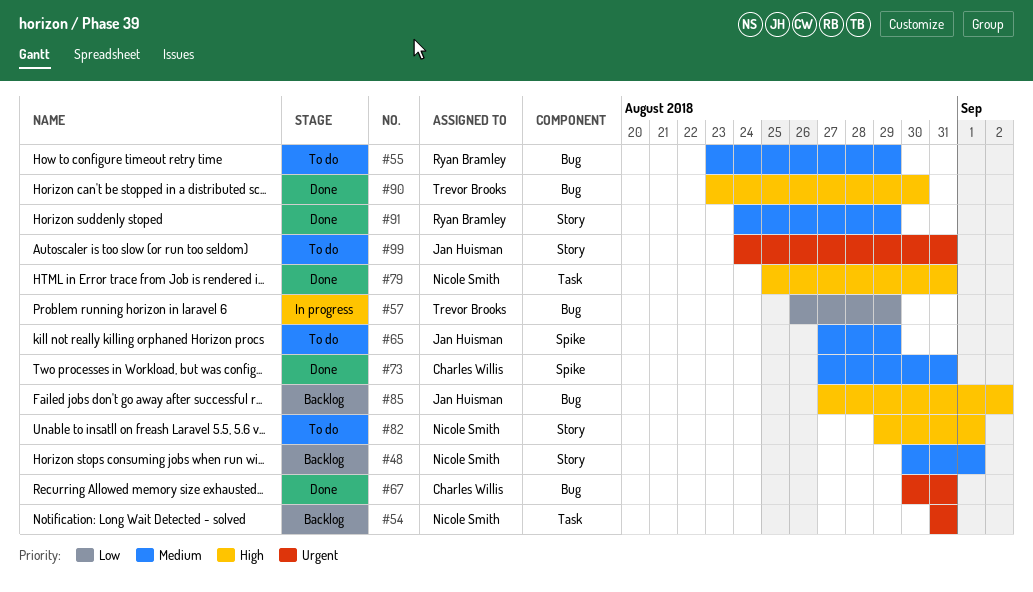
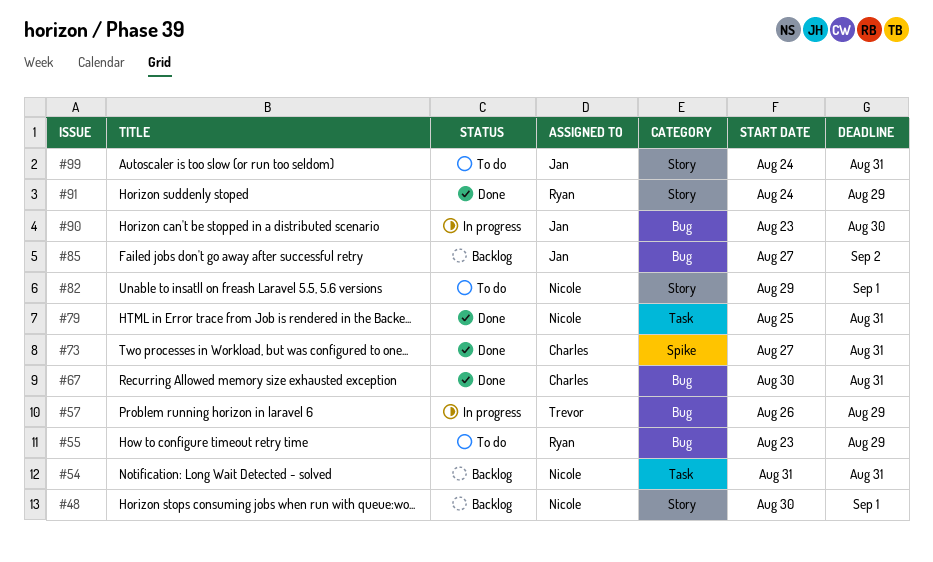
#65: present -> none
#90, status: Done -> In progress
#90, owner: Trevor Brooks -> Jan Huisman

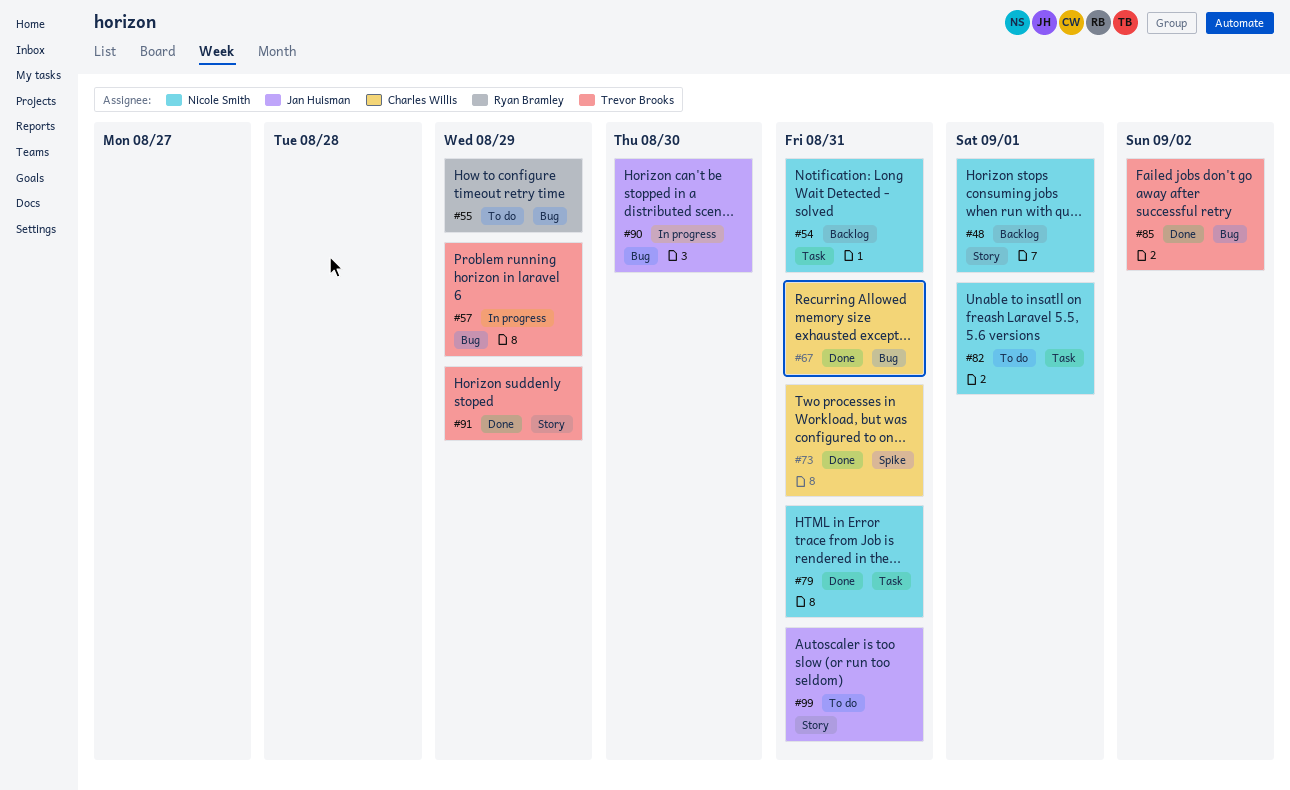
#82, label: Story -> Task
#85, status: Backlog -> Done
#85, owner: Jan Huisman -> Trevor Brooks
#91, owner: Ryan Bramley -> Trevor Brooks

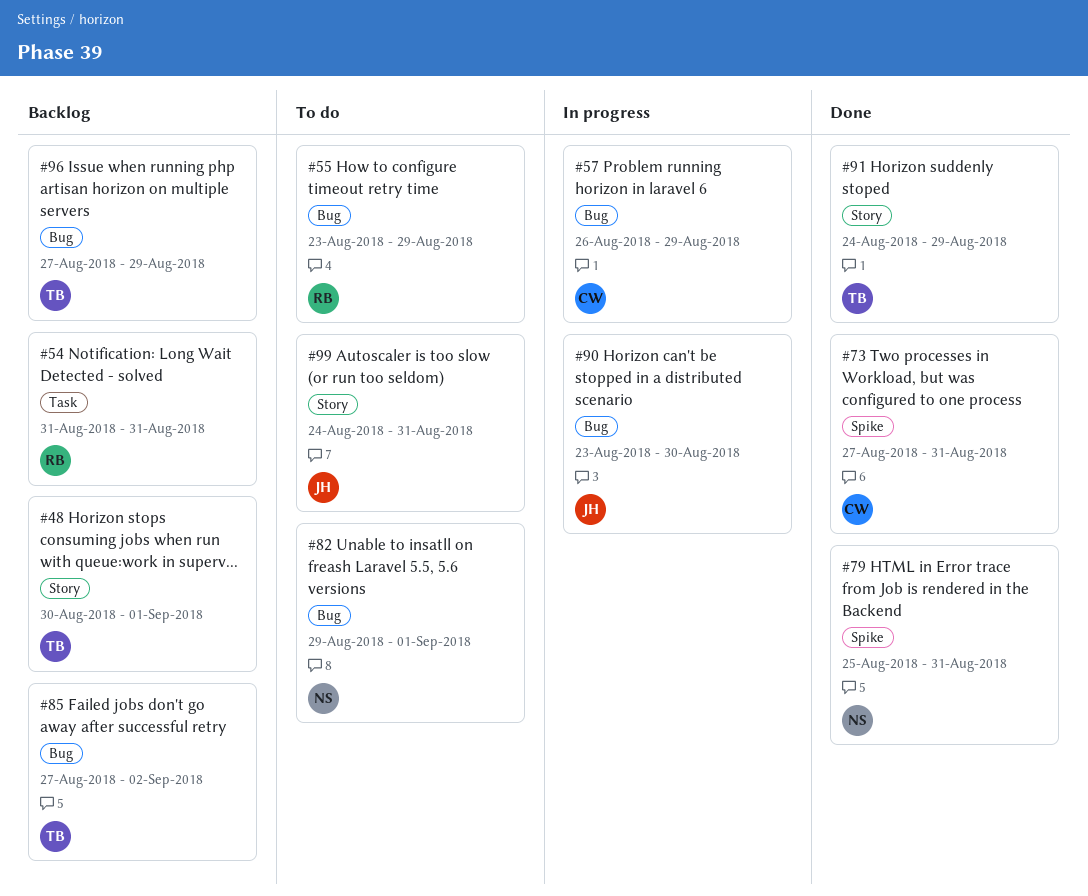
#48, owner: Nicole Smith -> Trevor Brooks
#54, owner: Nicole Smith -> Ryan Bramley
#57, owner: Trevor Brooks -> Charles Willis
#67: present -> none
#79, label: Task -> Spike
#82, label: Task -> Bug
#85, status: Done -> Backlog
#96: none -> present

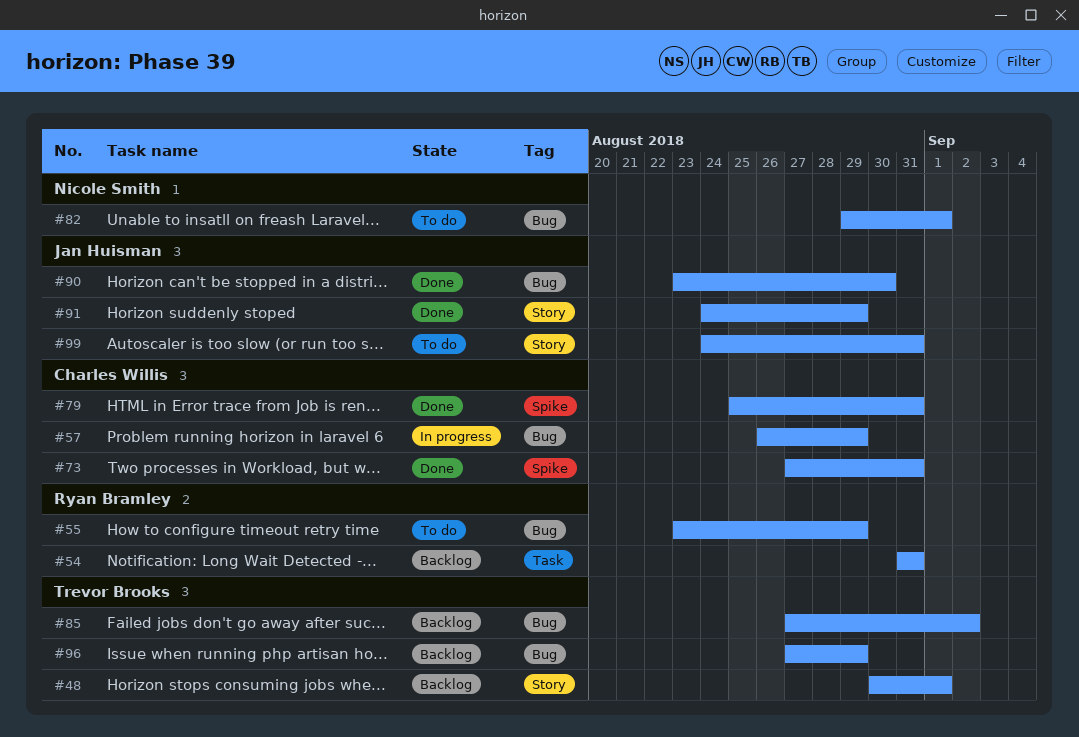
#79, owner: Nicole Smith -> Charles Willis
#90, status: In progress -> Done
#91, owner: Trevor Brooks -> Jan Huisman

